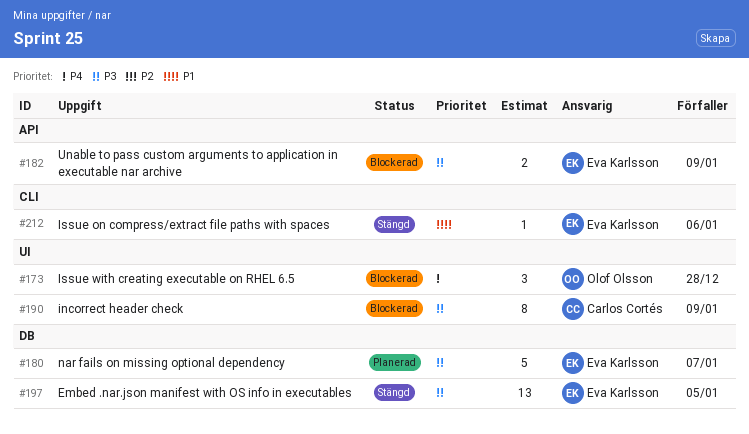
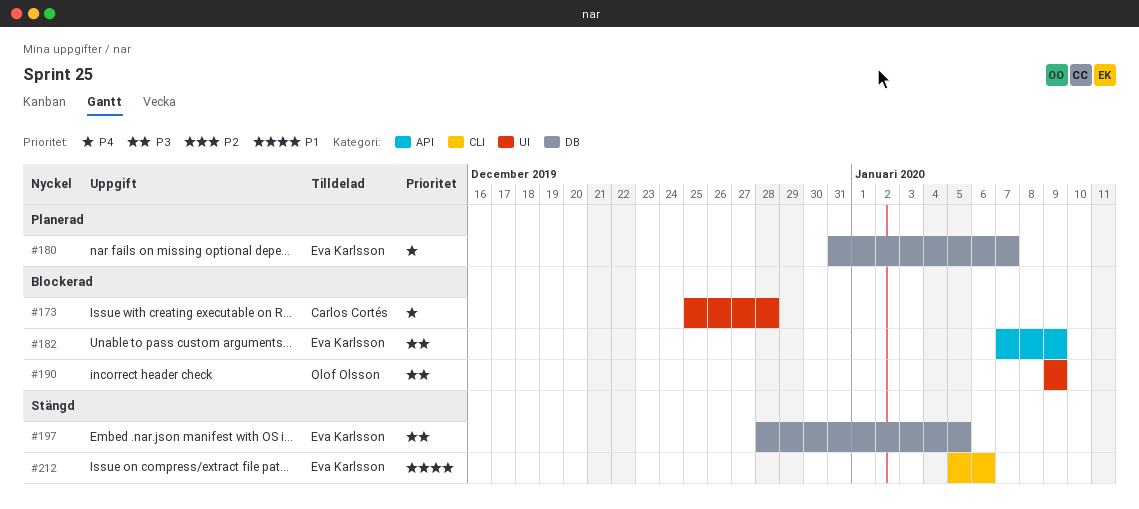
#173, owner: Olof Olsson -> Carlos Cortés
#180, priority: P3 -> P4
#190, owner: Carlos Cortés -> Olof Olsson

